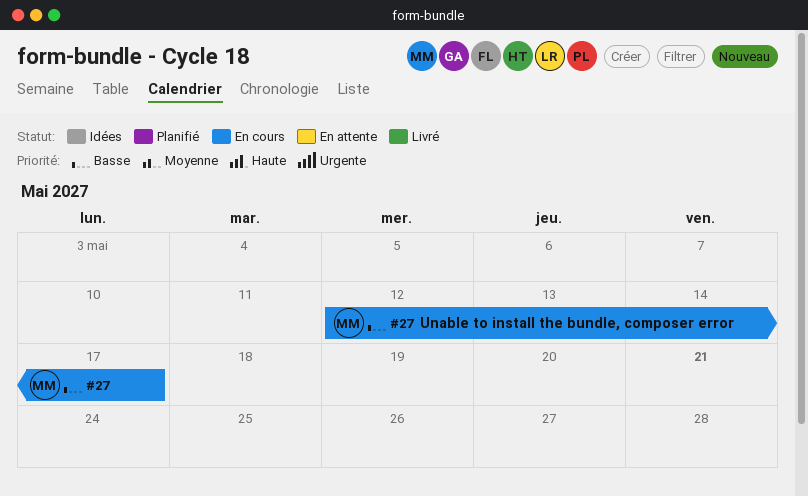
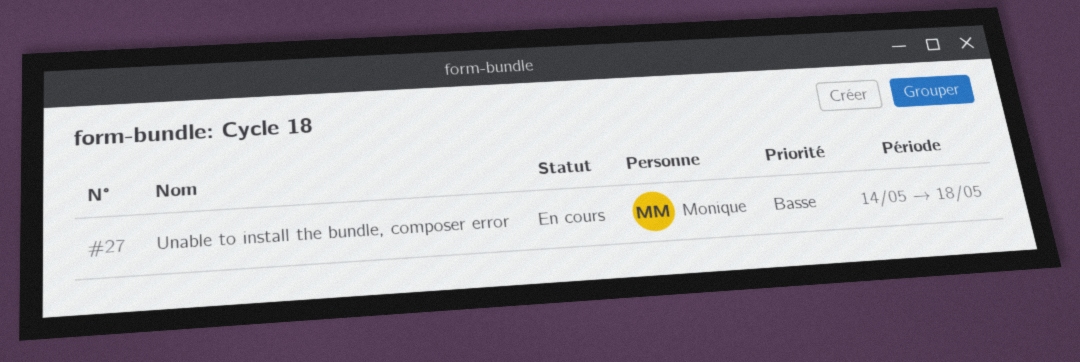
#27, start: May 12 -> May 14
#27, due: May 17 -> May 18

